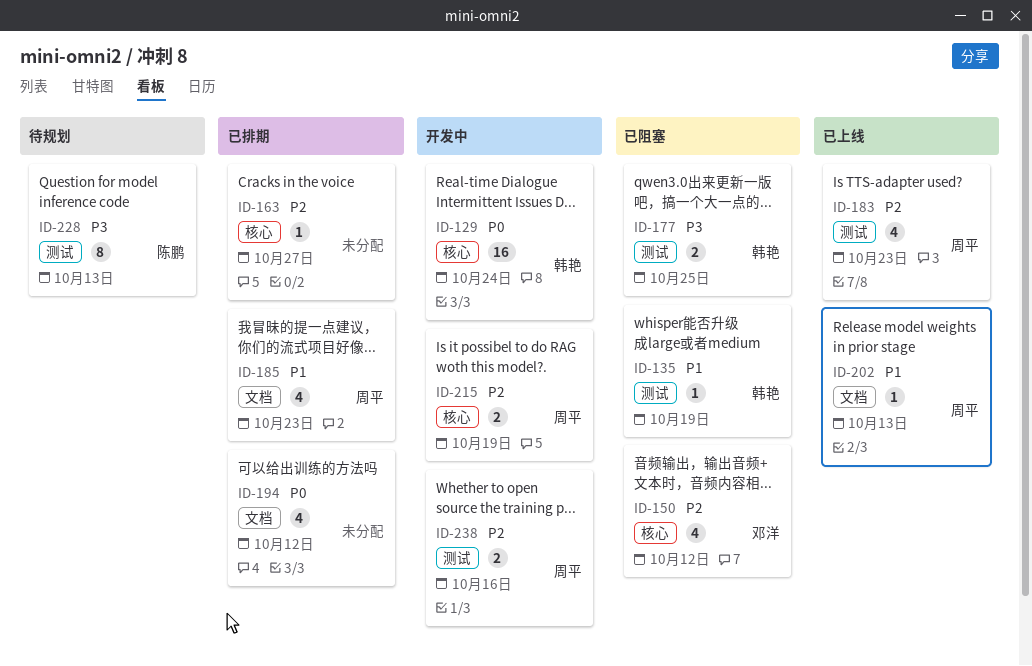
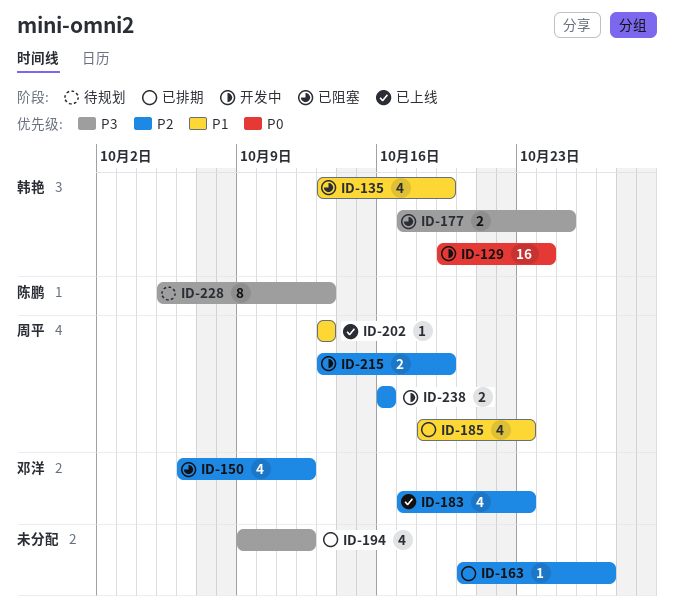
ID-135, estimate: 1 -> 4
ID-183, owner: 周平 -> 邓洋
ID-194, priority: P0 -> P3

